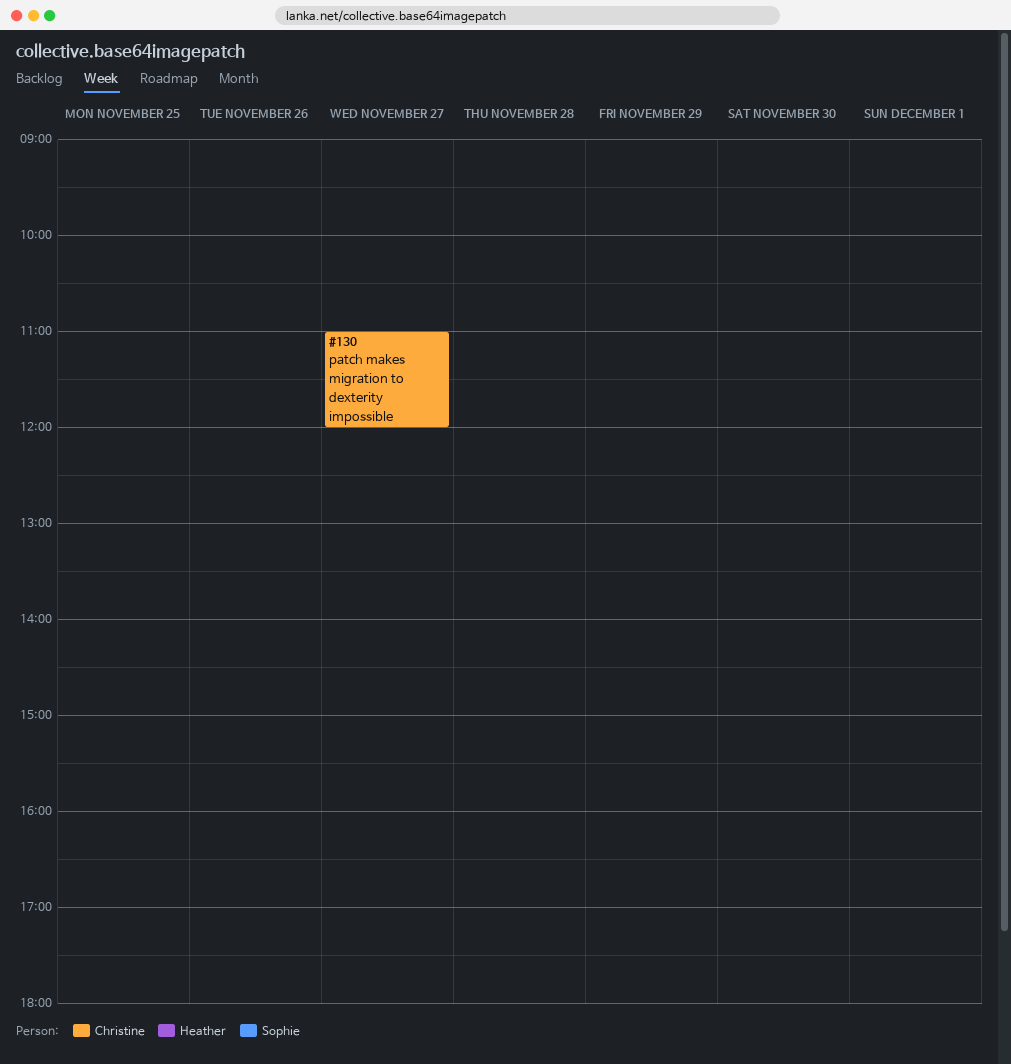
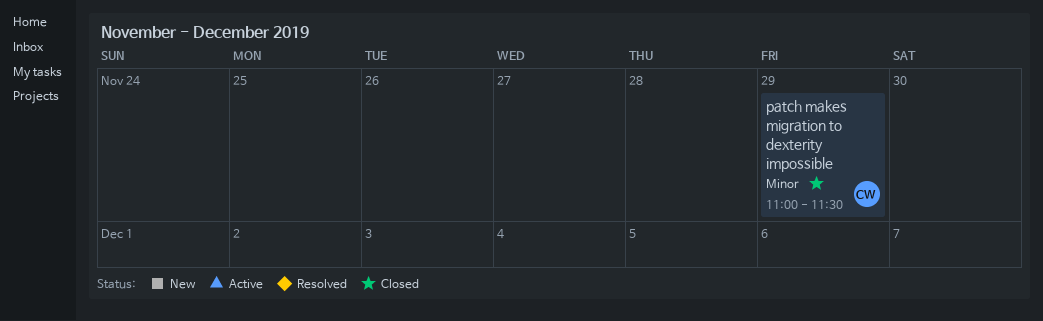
patch makes migration to dexterity impossible, day: Nov 27 -> Nov 29
patch makes migration to dexterity impossible, ends: 12:00 -> 11:30

